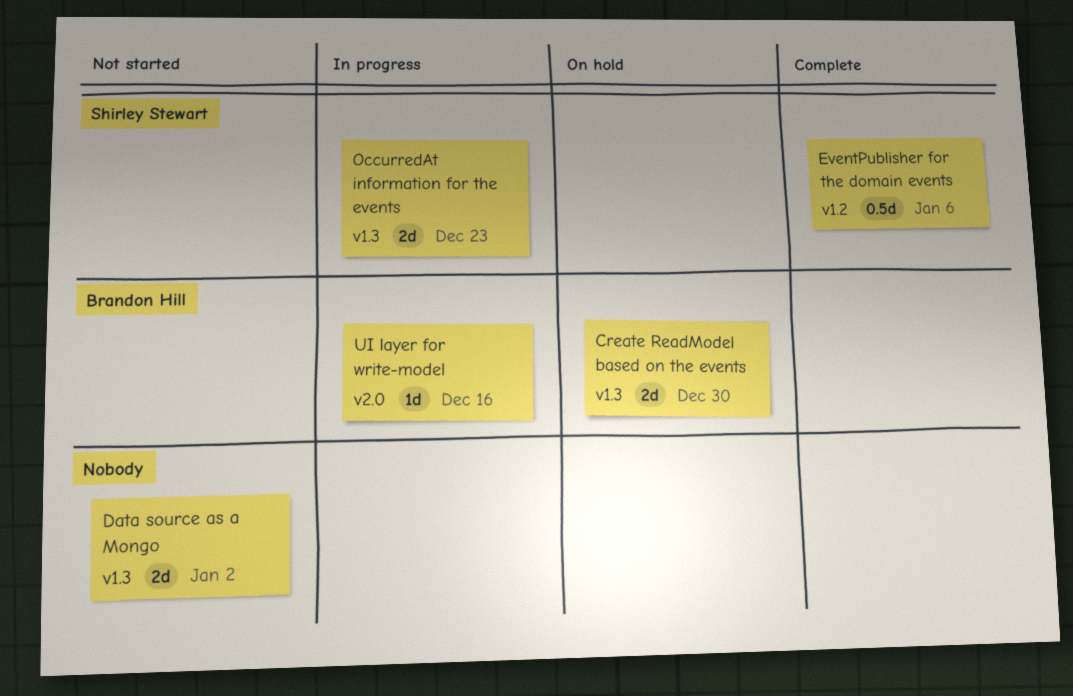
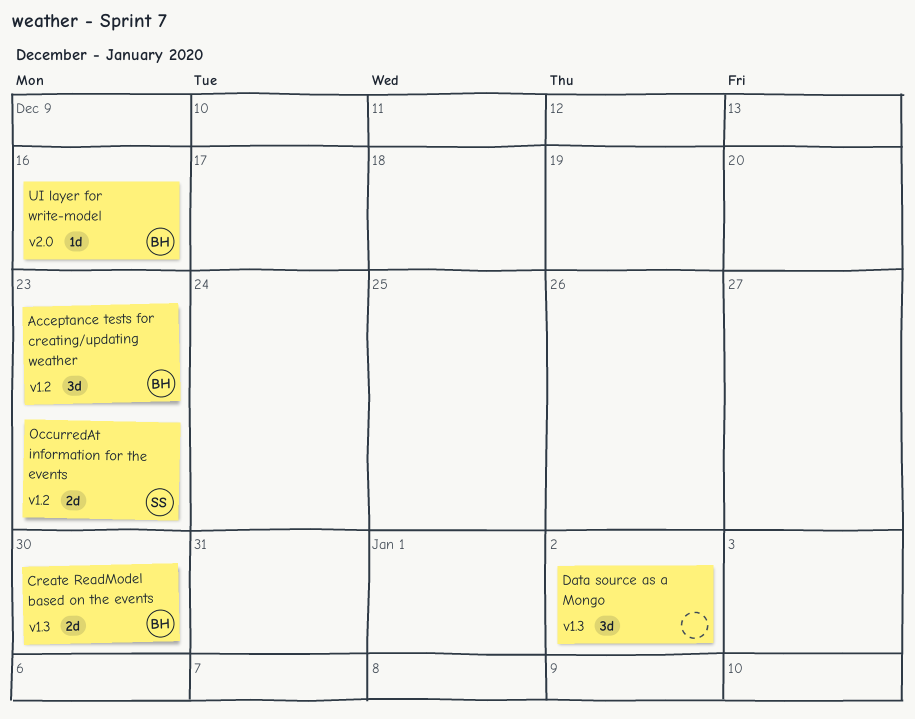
Acceptance tests for creating/updating weather: none -> present
Data source as a Mongo, estimate: 2d -> 3d
EventPublisher for the domain events: present -> none
OccurredAt information for the events, label: v1.3 -> v1.2

